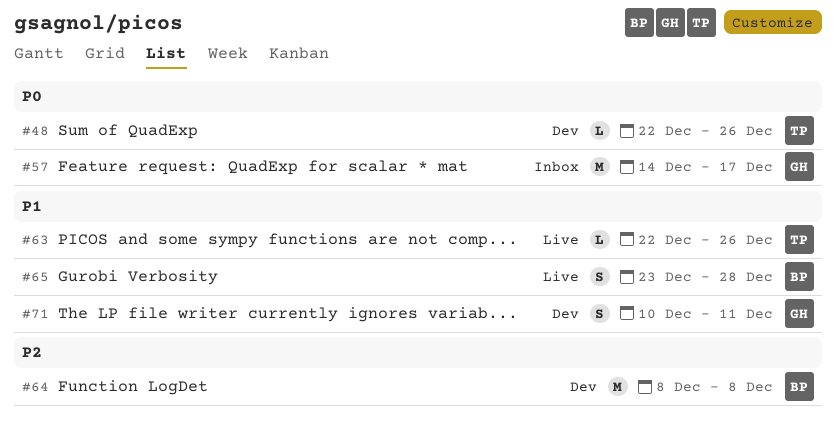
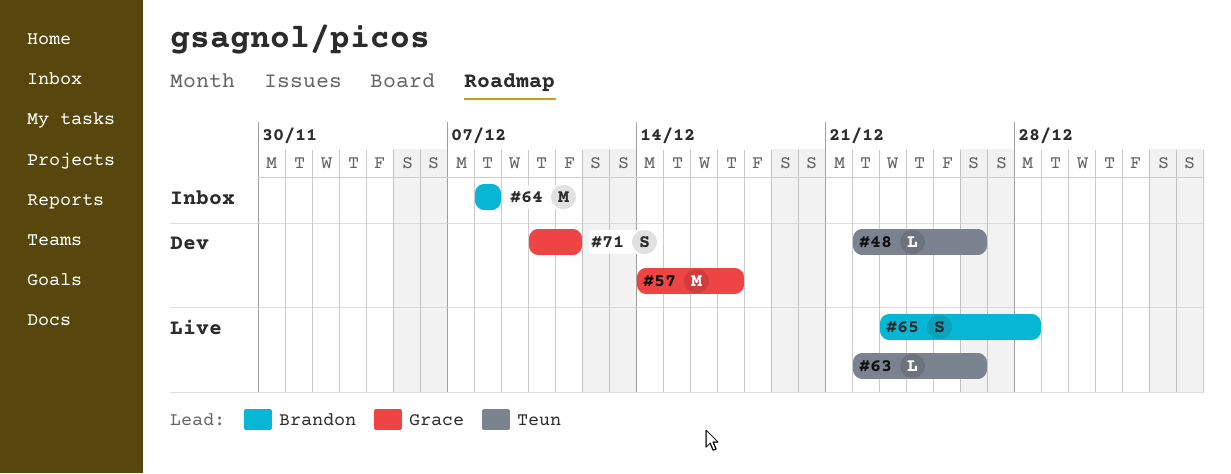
#57, status: Inbox -> Dev
#64, status: Dev -> Inbox

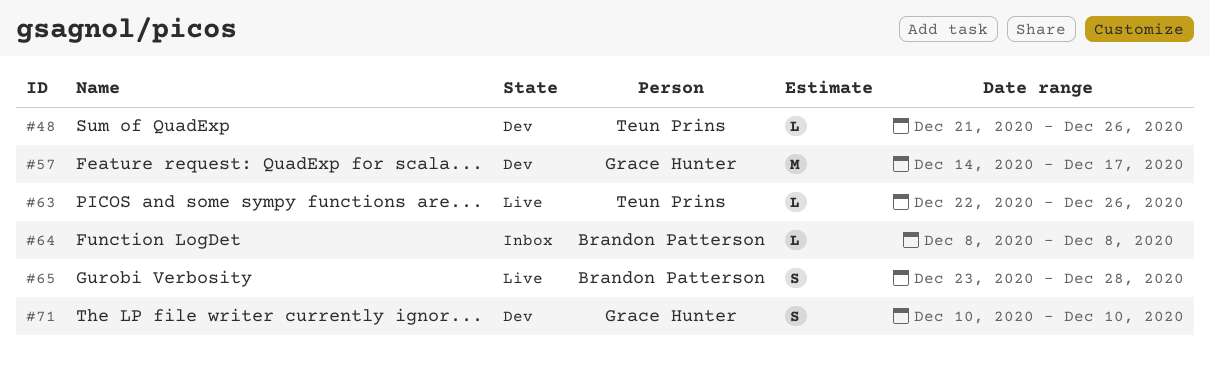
#48, start: Dec 22 -> Dec 21
#64, estimate: M -> L
#71, due: Dec 11 -> Dec 10

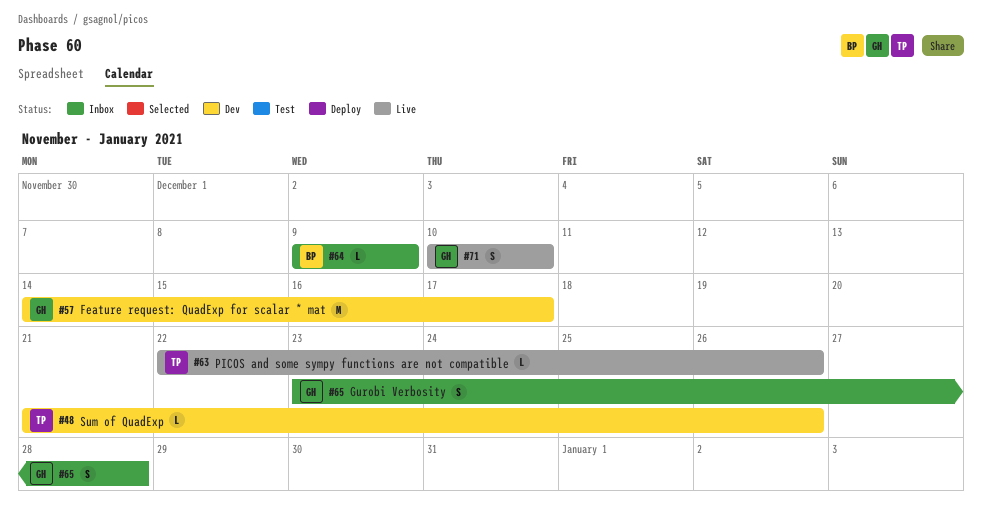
#64, start: Dec 8 -> Dec 9
#64, due: Dec 8 -> Dec 9
#65, status: Live -> Inbox
#65, owner: Brandon Patterson -> Grace Hunter
#71, status: Dev -> Live

